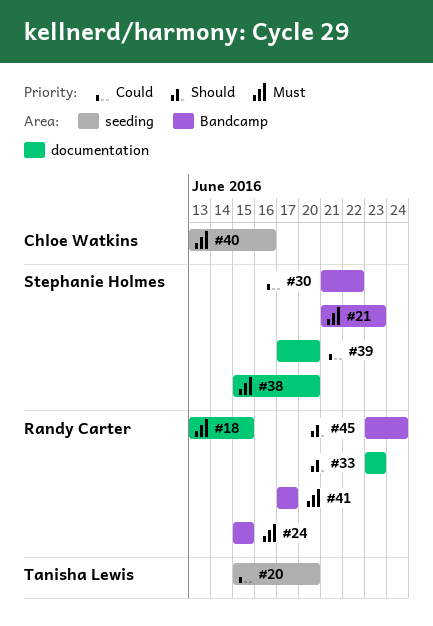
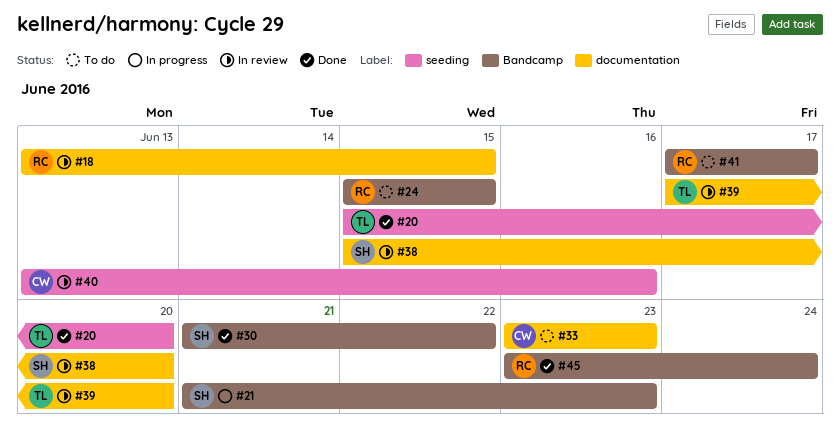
#33, owner: Randy Carter -> Chloe Watkins
#39, owner: Stephanie Holmes -> Tanisha Lewis

